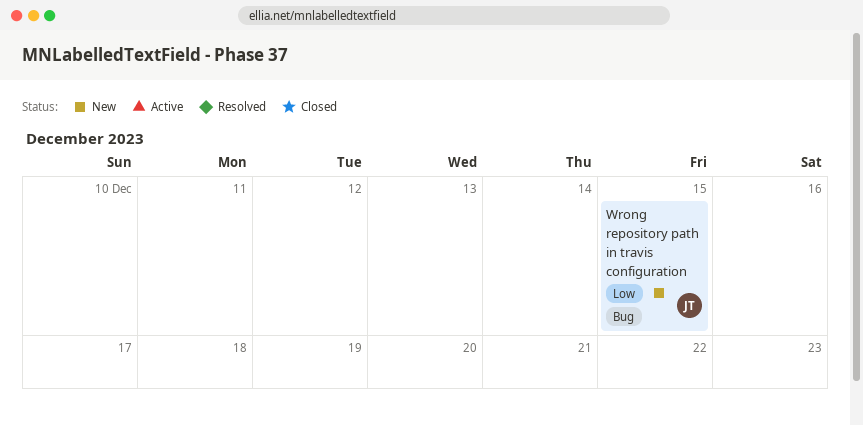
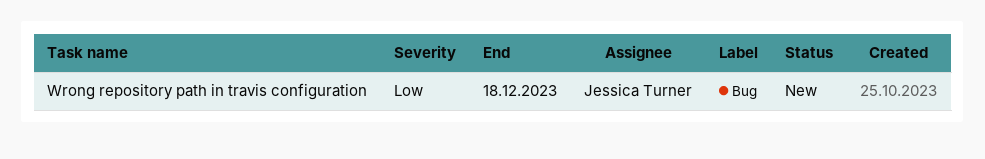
Wrong repository path in travis configuration, due: Dec 15 -> Dec 18

